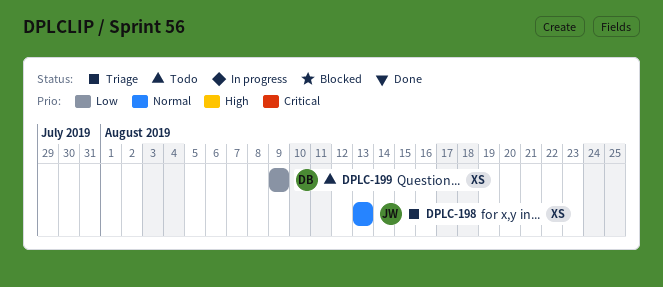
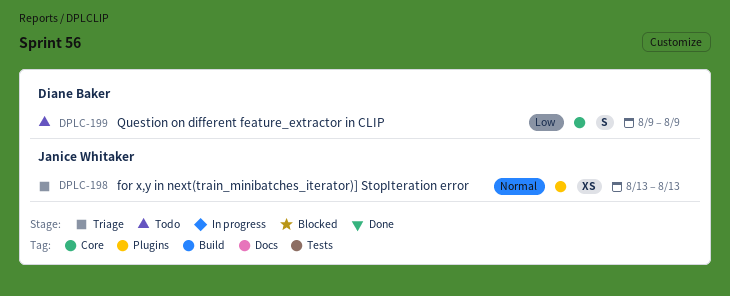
DPLC-199, estimate: XS -> S

